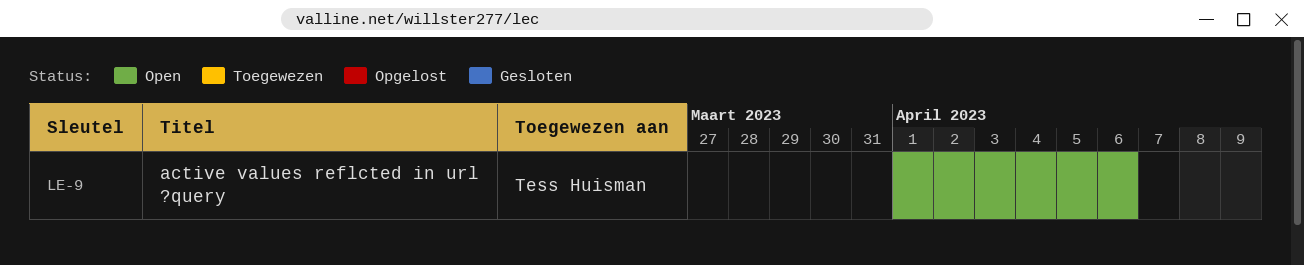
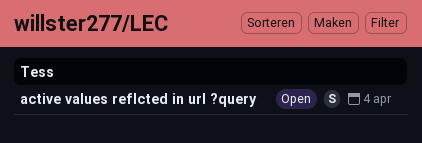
active values reflcted in url ?query, due: Apr 6 -> Apr 4

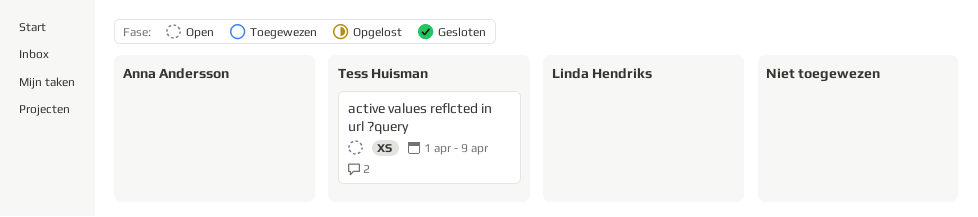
active values reflcted in url ?query, estimate: S -> XS
active values reflcted in url ?query, due: Apr 4 -> Apr 9

